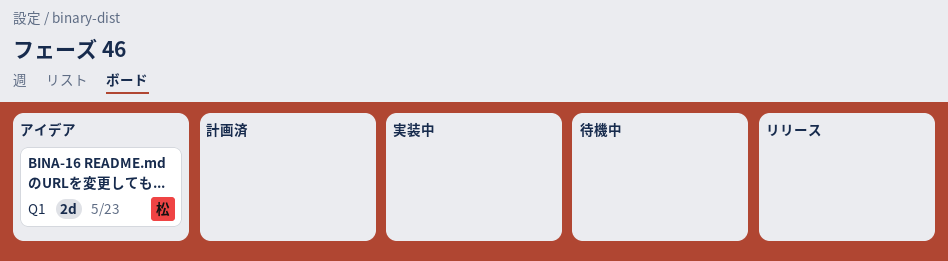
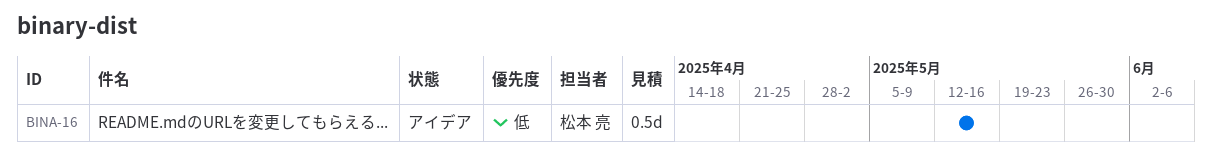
BINA-16, estimate: 2d -> 0.5d
BINA-16, due: May 23 -> May 16

